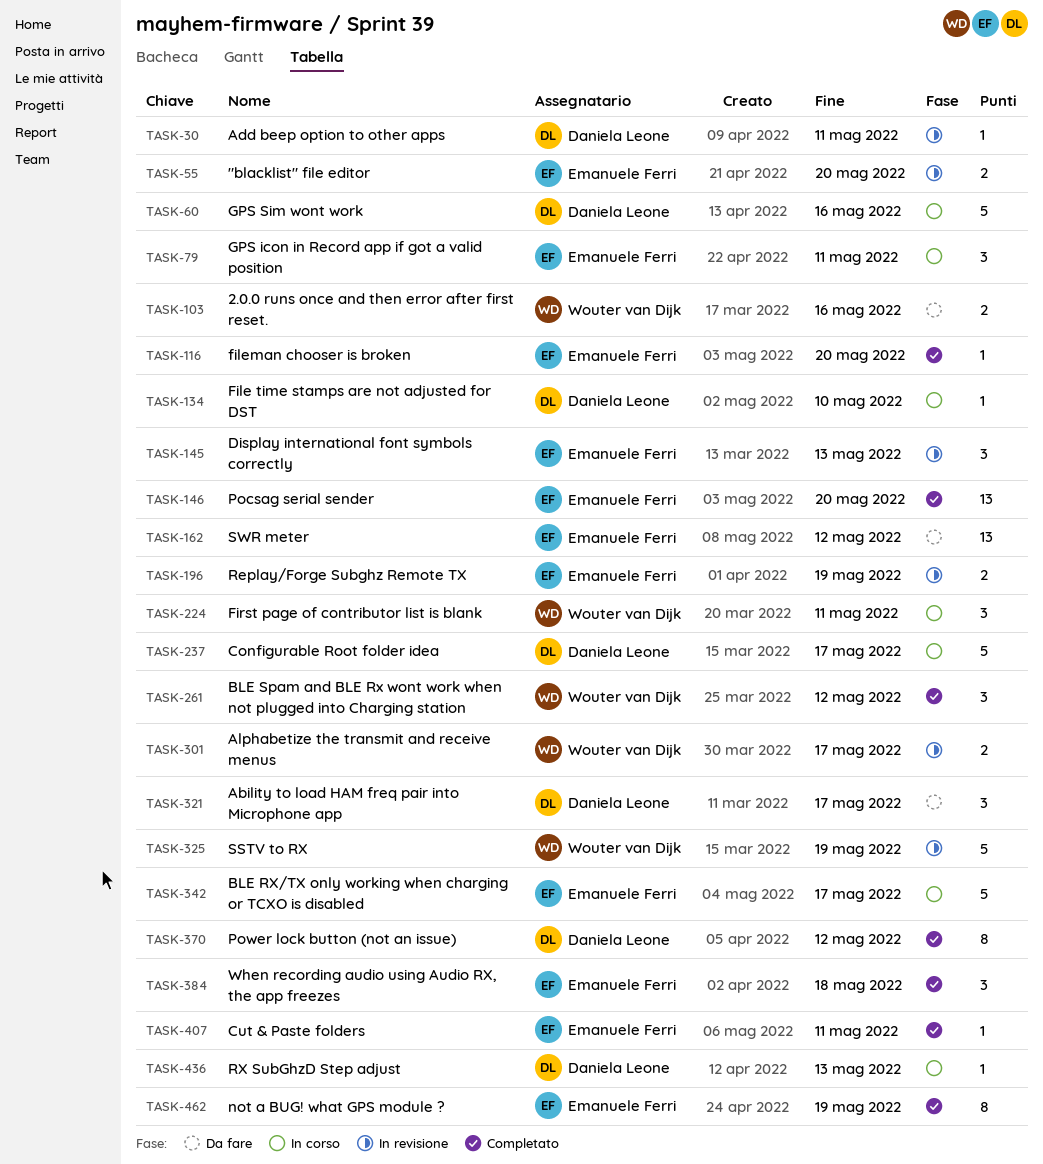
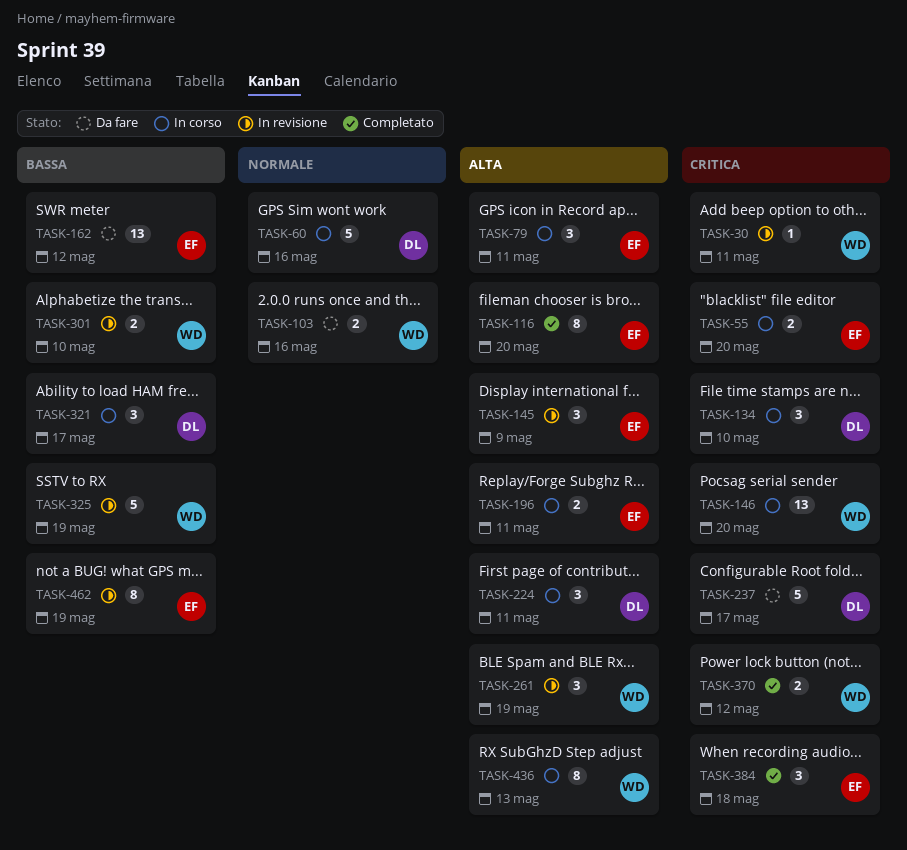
TASK-30, owner: Daniela Leone -> Wouter van Dijk
TASK-55, status: In revisione -> In corso
TASK-116, estimate: 1 -> 8
TASK-134, estimate: 1 -> 3
TASK-145, due: May 13 -> May 9
TASK-146, status: Completato -> In corso
TASK-146, owner: Emanuele Ferri -> Wouter van Dijk
TASK-196, status: In revisione -> In corso
TASK-196, due: May 19 -> May 11
TASK-224, owner: Wouter van Dijk -> Daniela Leone
TASK-237, status: In corso -> Da fare
TASK-261, status: Completato -> In revisione
TASK-261, due: May 12 -> May 19
TASK-301, due: May 17 -> May 10
TASK-321, status: Da fare -> In corso
TASK-342: present -> none
TASK-370, owner: Daniela Leone -> Wouter van Dijk
TASK-370, estimate: 8 -> 2
TASK-407: present -> none
TASK-436, owner: Daniela Leone -> Wouter van Dijk
TASK-436, estimate: 1 -> 8
TASK-462, status: Completato -> In revisione

